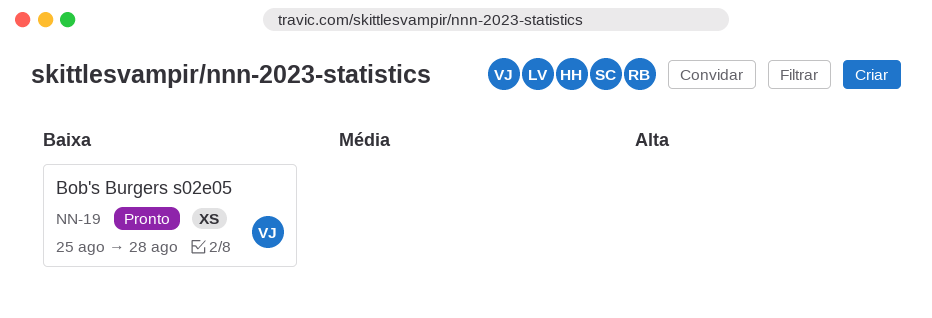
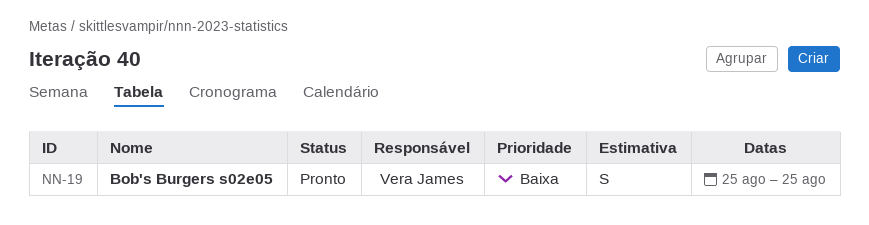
NN-19, estimate: XS -> S
NN-19, due: Aug 28 -> Aug 25

